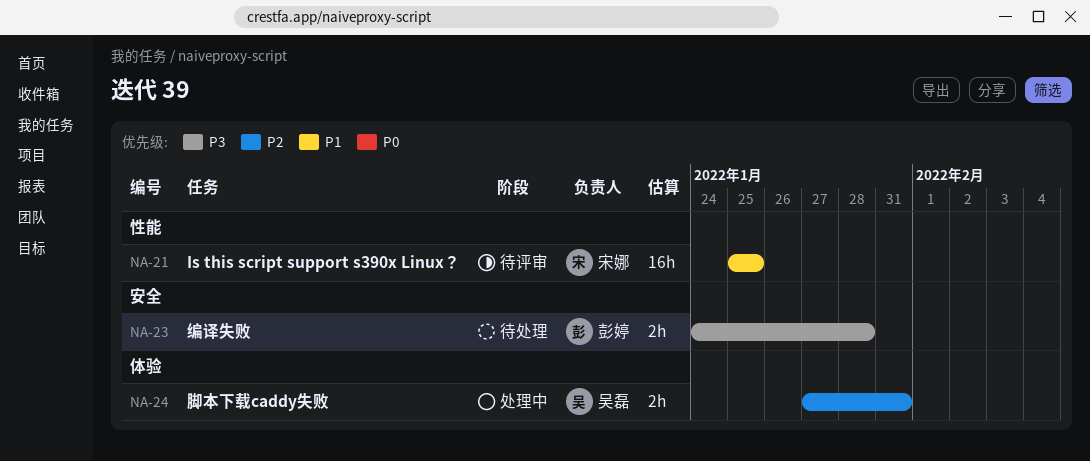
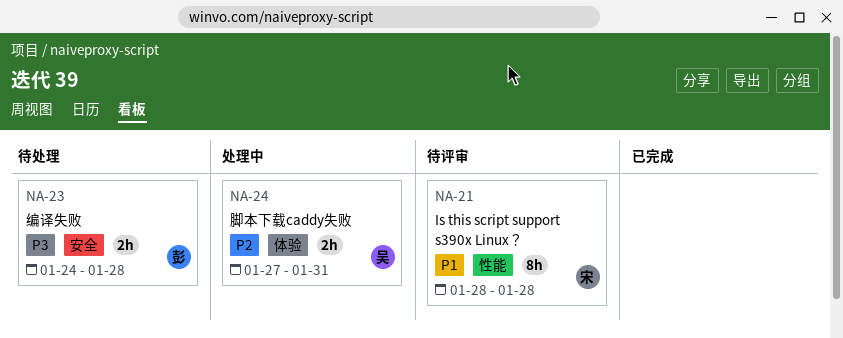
NA-21, estimate: 16h -> 8h
NA-21, start: Jan 25 -> Jan 28
NA-21, due: Jan 25 -> Jan 28

